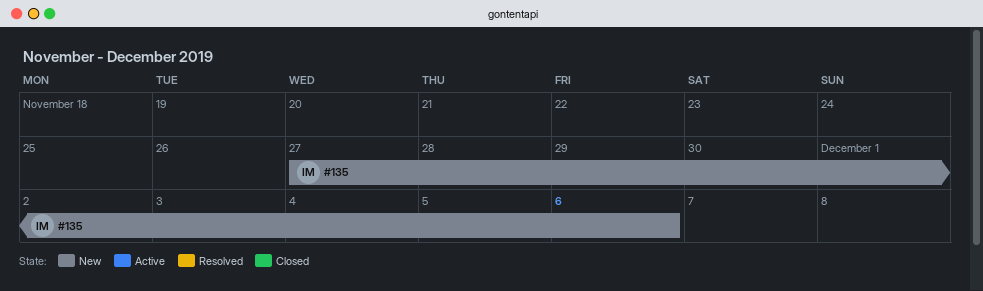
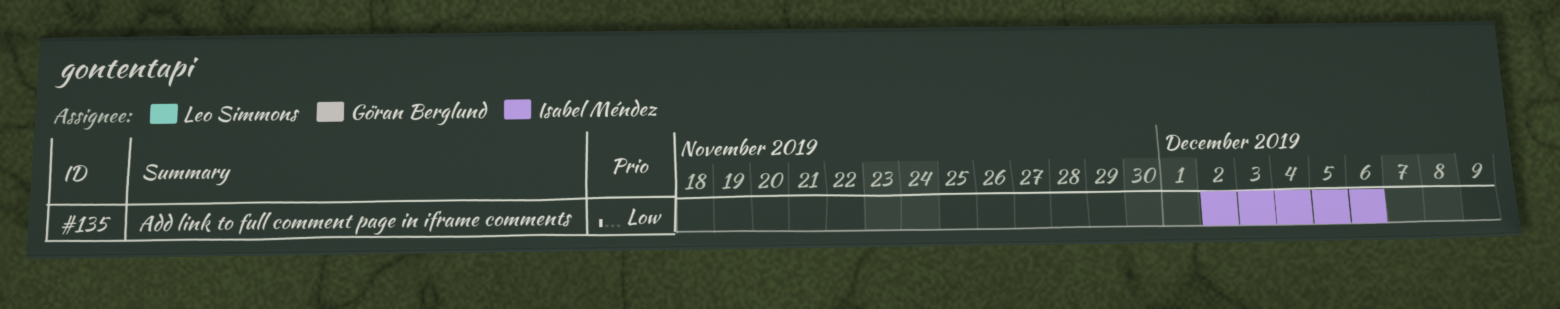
#135, start: Nov 27 -> Dec 2

